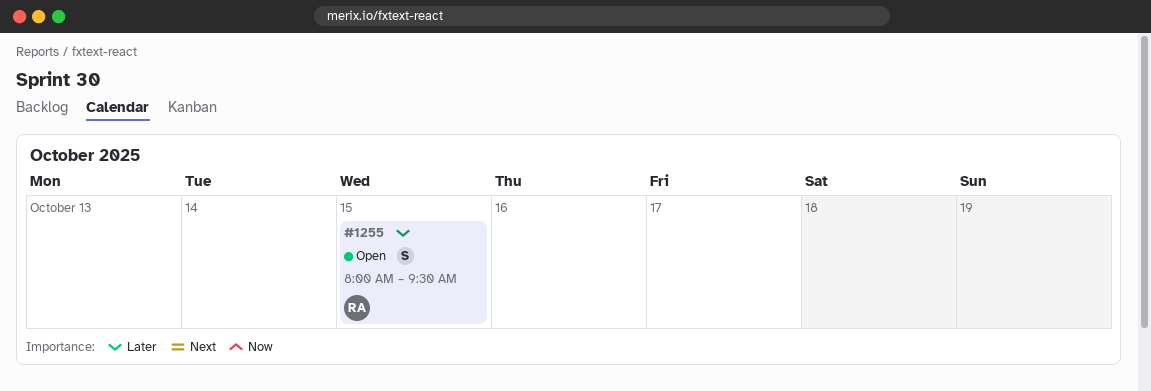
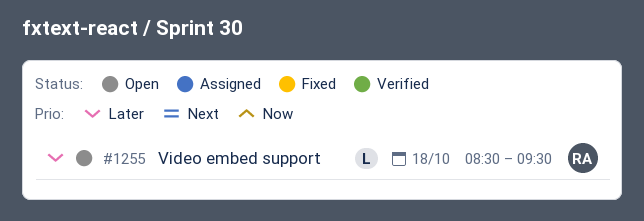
#1255, estimate: S -> L
#1255, day: Oct 15 -> Oct 18
#1255, begins: 08:00 -> 08:30

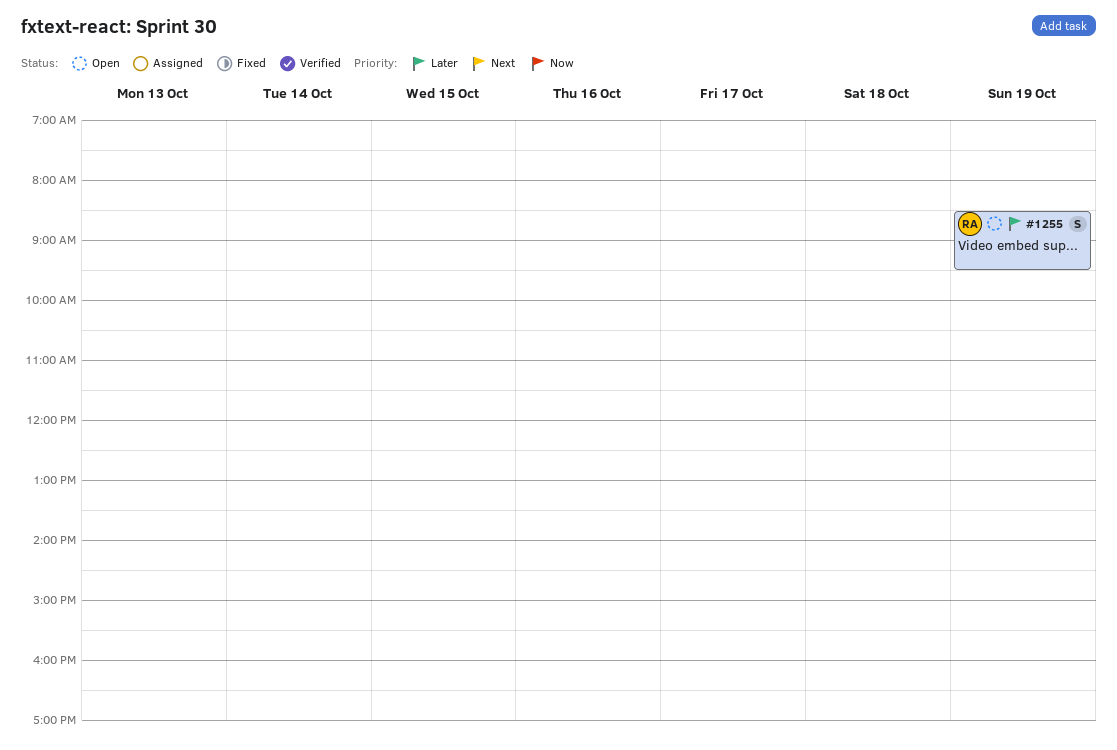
#1255, estimate: L -> S
#1255, day: Oct 18 -> Oct 19

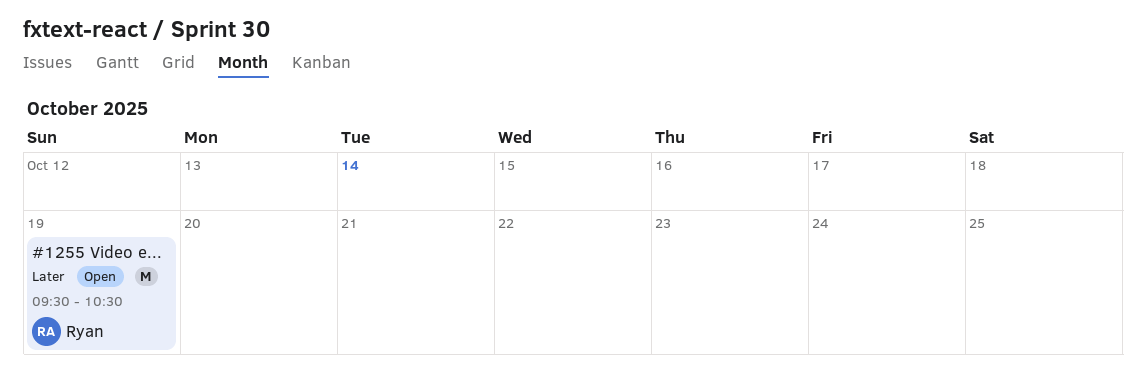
#1255, estimate: S -> M
#1255, begins: 08:30 -> 09:30
#1255, ends: 09:30 -> 10:30

